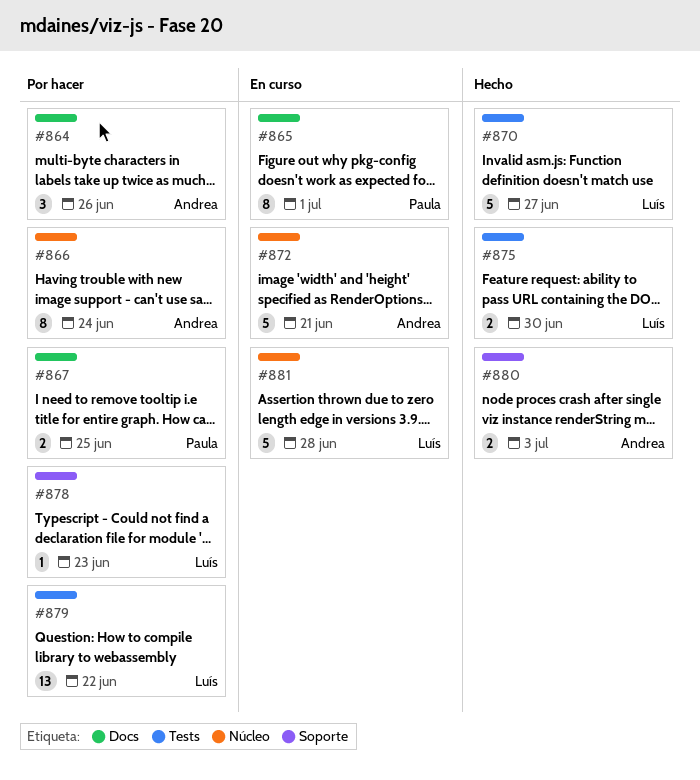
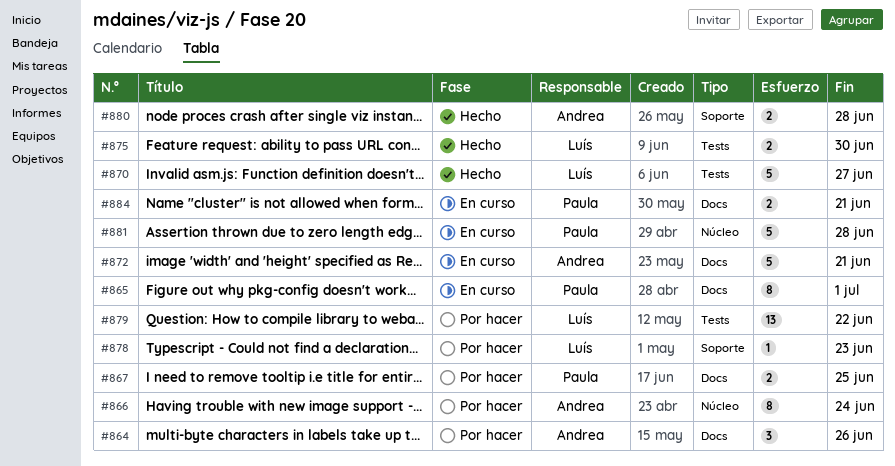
#872, label: Núcleo -> Docs
#880, due: Jul 3 -> Jun 28
#881, owner: Luís -> Paula
#884: none -> present

